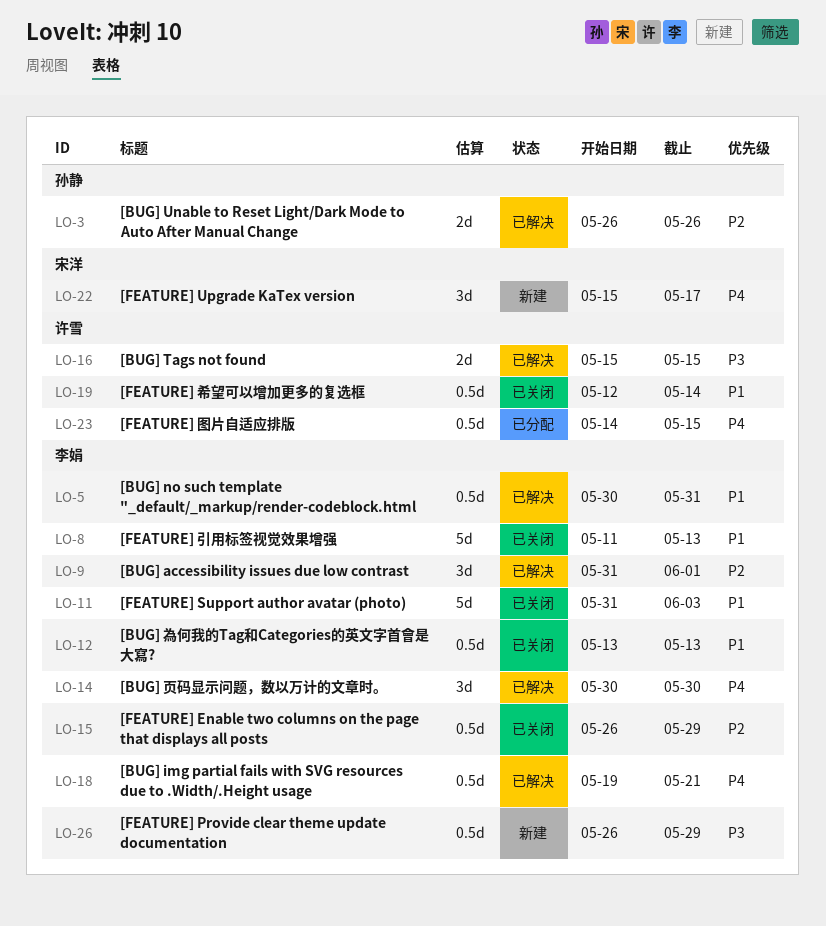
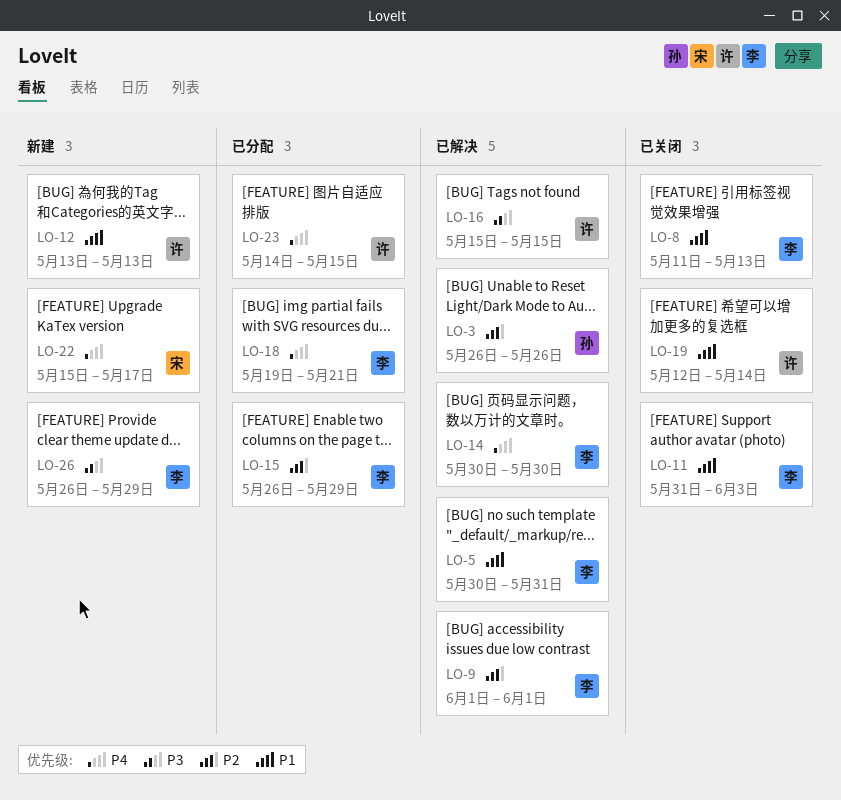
LO-9, start: May 31 -> Jun 1
LO-12, status: 已关闭 -> 新建
LO-12, owner: 李娟 -> 许雪
LO-15, status: 已关闭 -> 已分配
LO-18, status: 已解决 -> 已分配

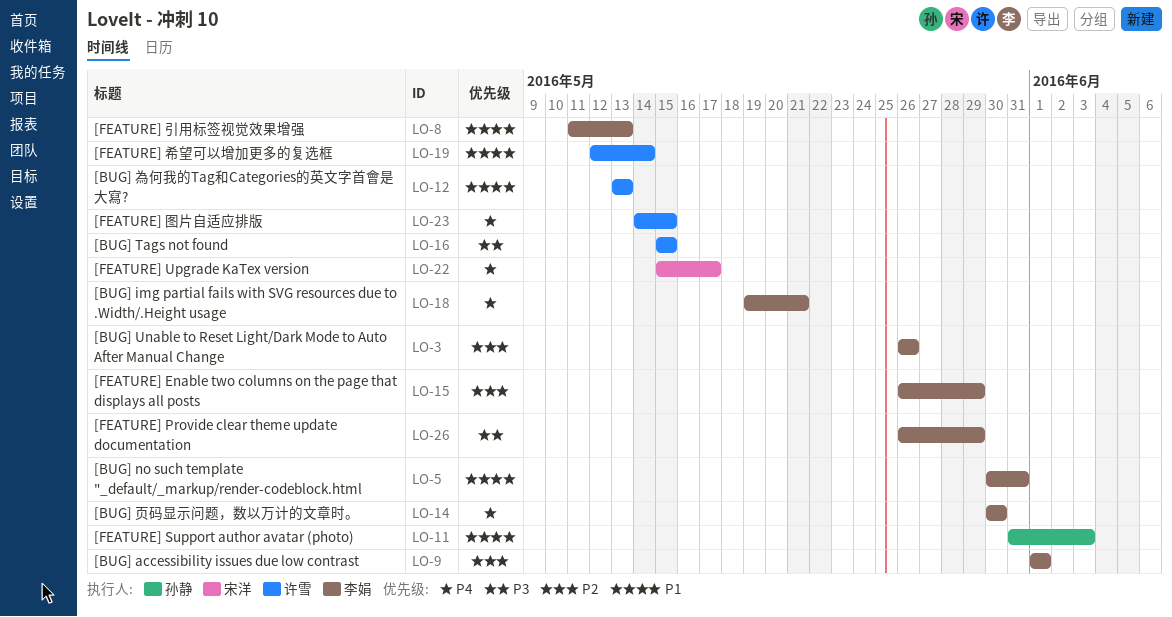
LO-3, owner: 孙静 -> 李娟
LO-11, owner: 李娟 -> 孙静

